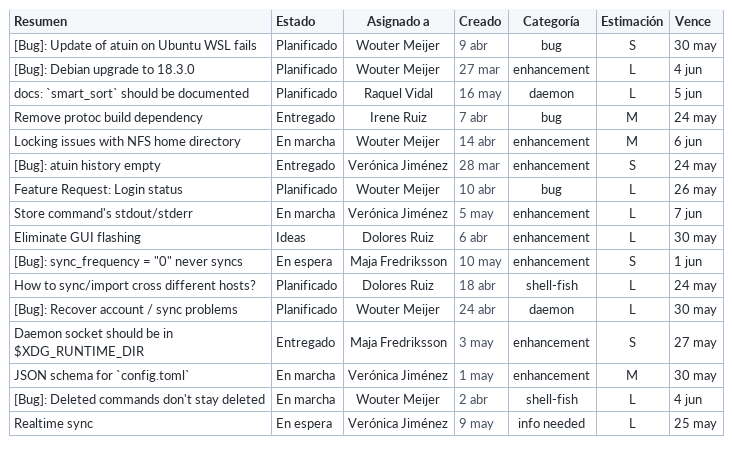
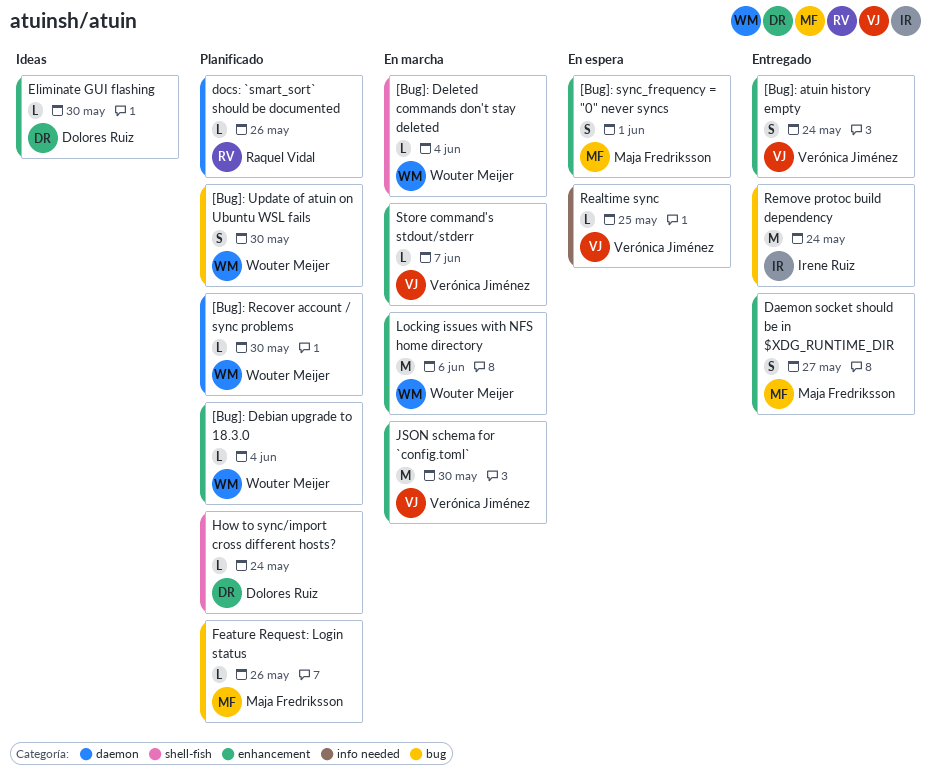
docs: `smart_sort` should be documented, due: Jun 5 -> May 26
Feature Request: Login status, owner: Wouter Meijer -> Maja Fredriksson

